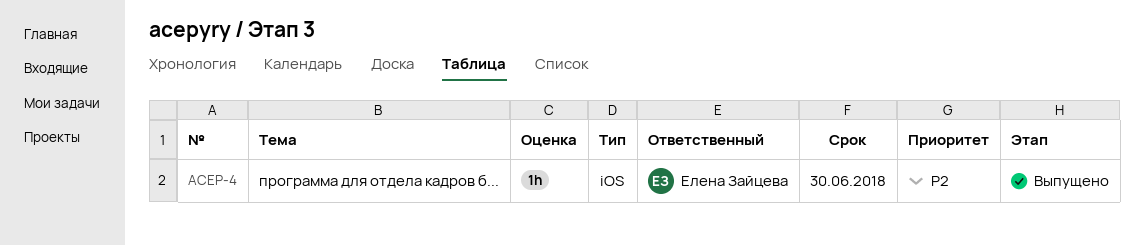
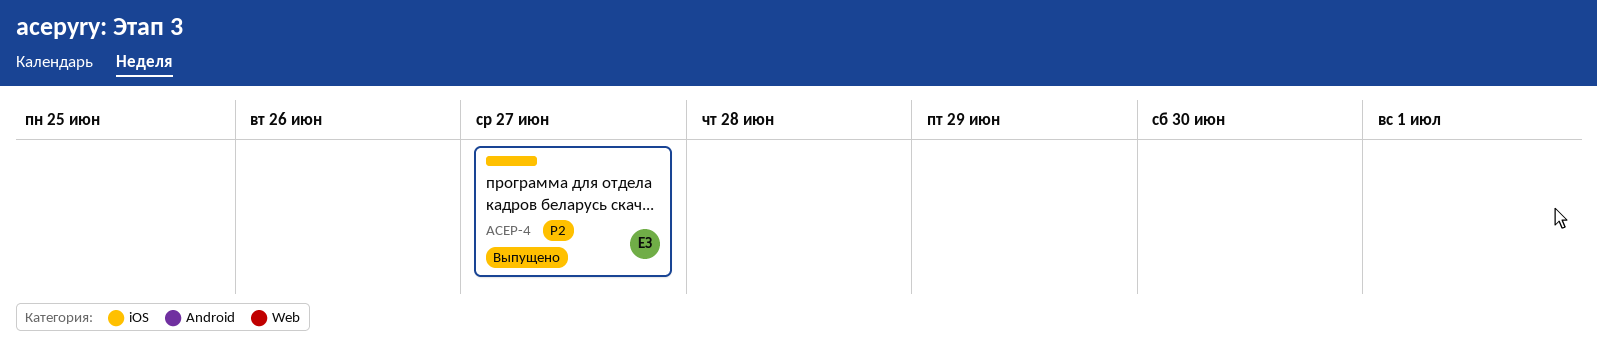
ACEP-4, due: Jun 30 -> Jun 27

